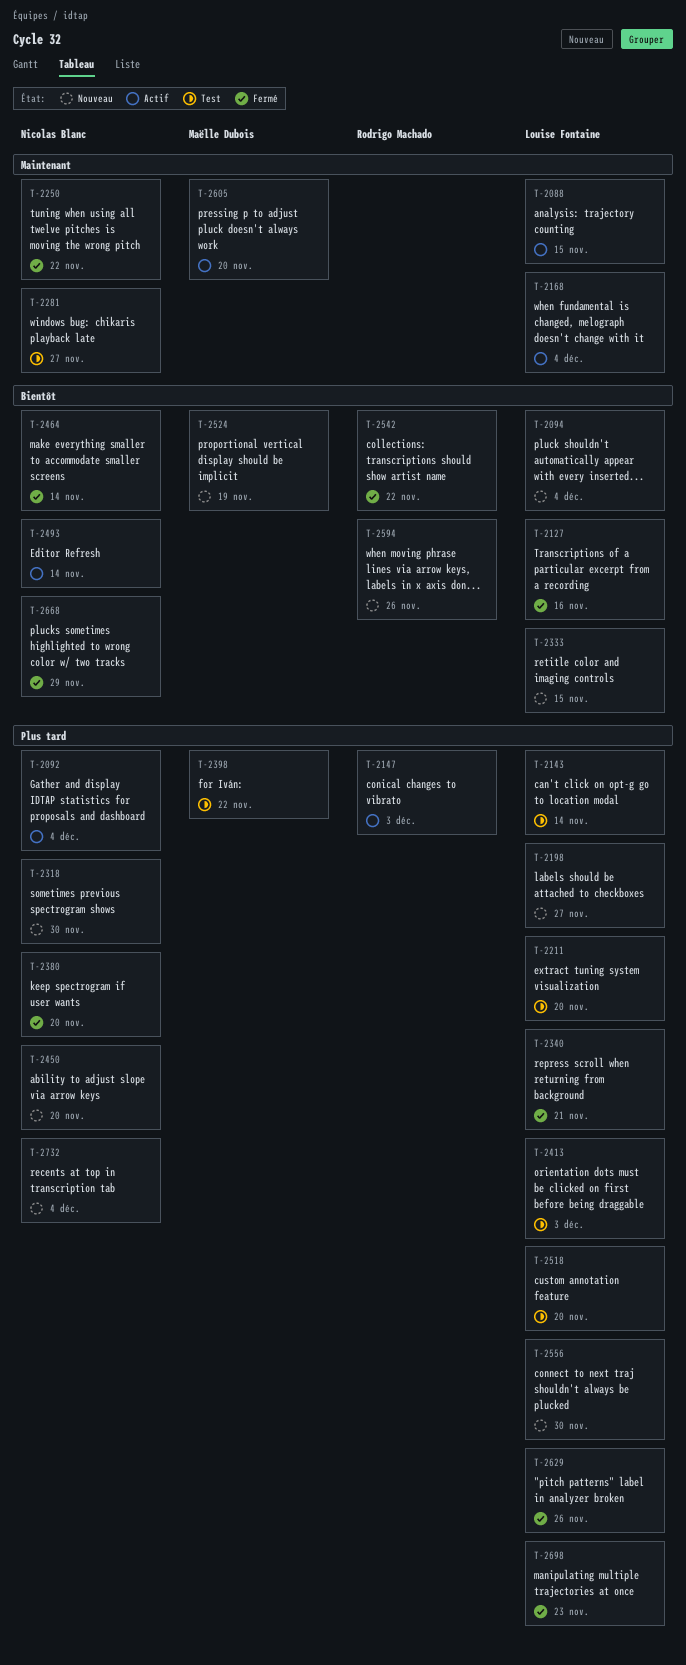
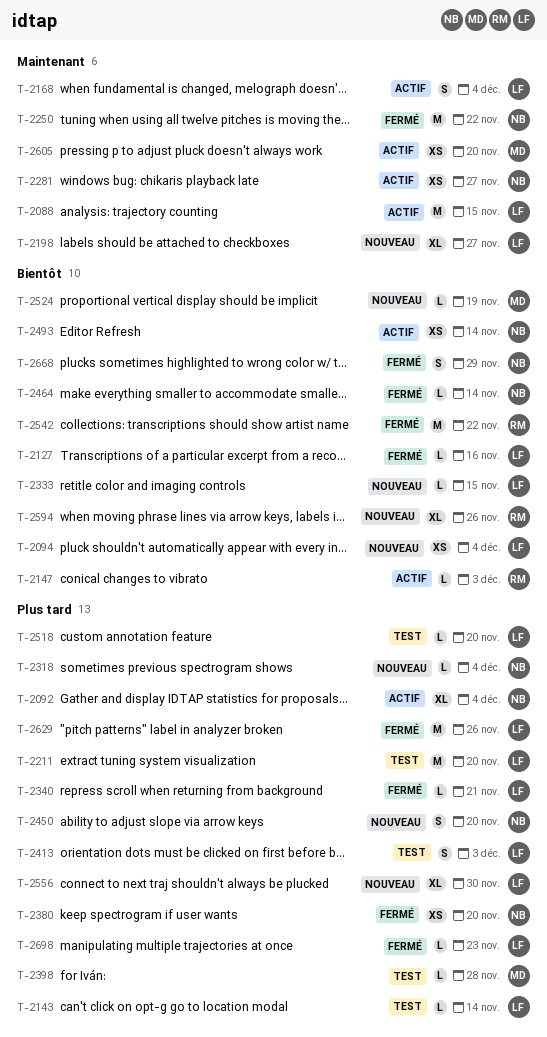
T-2147, priority: Plus tard -> Bientôt
T-2198, priority: Plus tard -> Maintenant
T-2281, status: Test -> Actif
T-2318, due: Nov 30 -> Dec 4
T-2398, due: Nov 22 -> Nov 28
T-2732: present -> none

